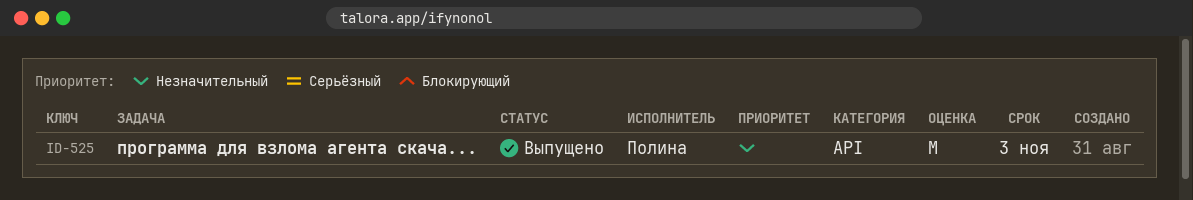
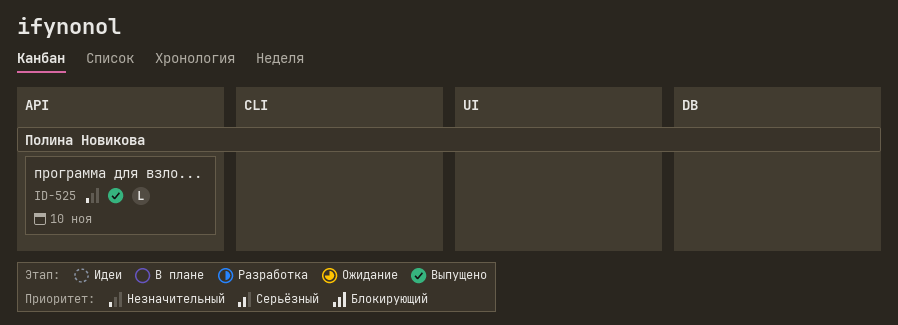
ID-525, estimate: M -> L
ID-525, due: Nov 3 -> Nov 10

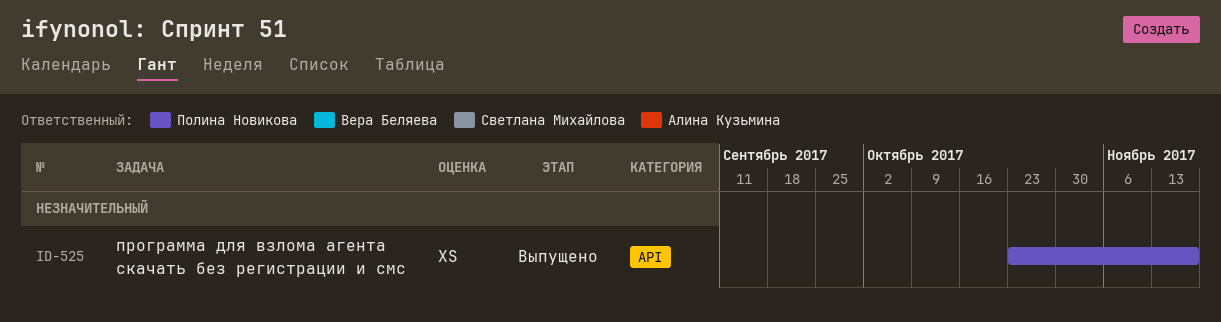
ID-525, estimate: L -> XS
ID-525, due: Nov 10 -> Nov 17

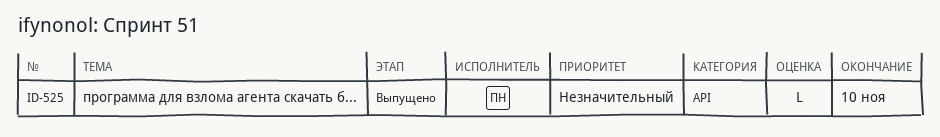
ID-525, estimate: XS -> L
ID-525, due: Nov 17 -> Nov 10

